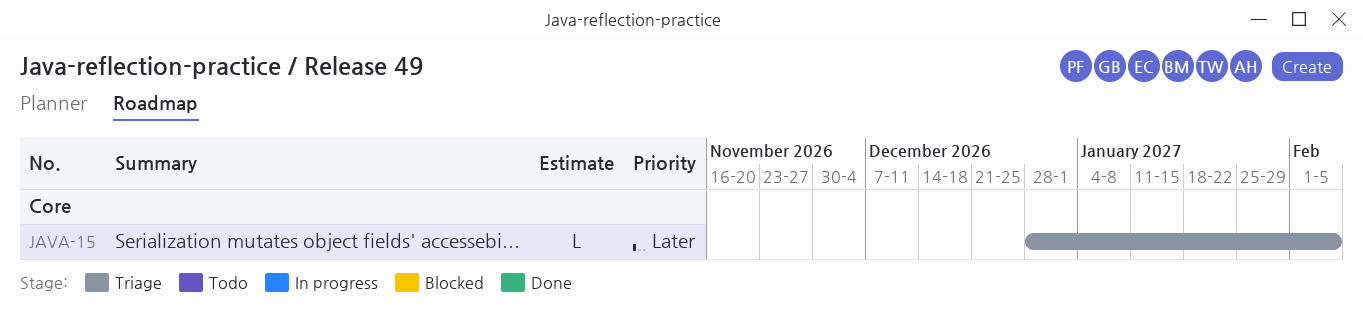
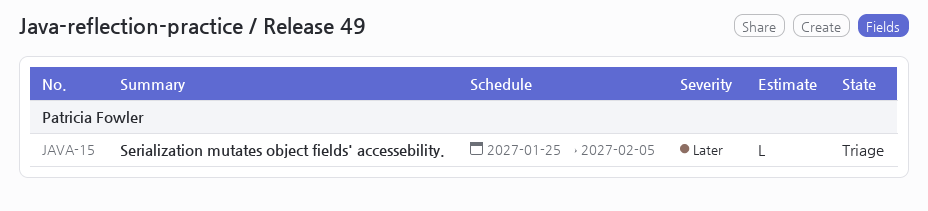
JAVA-15, start: Dec 28 -> Jan 25

